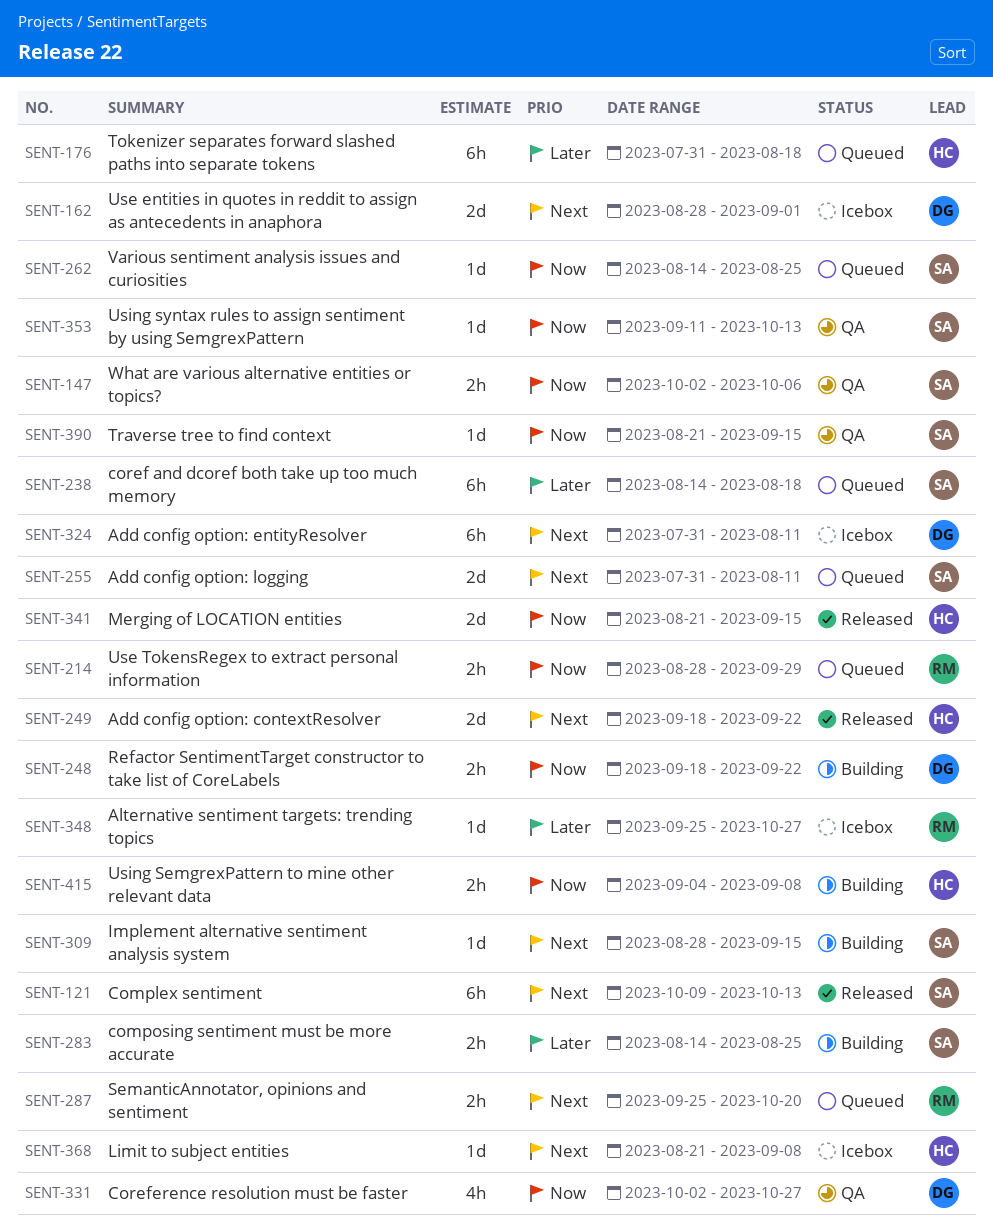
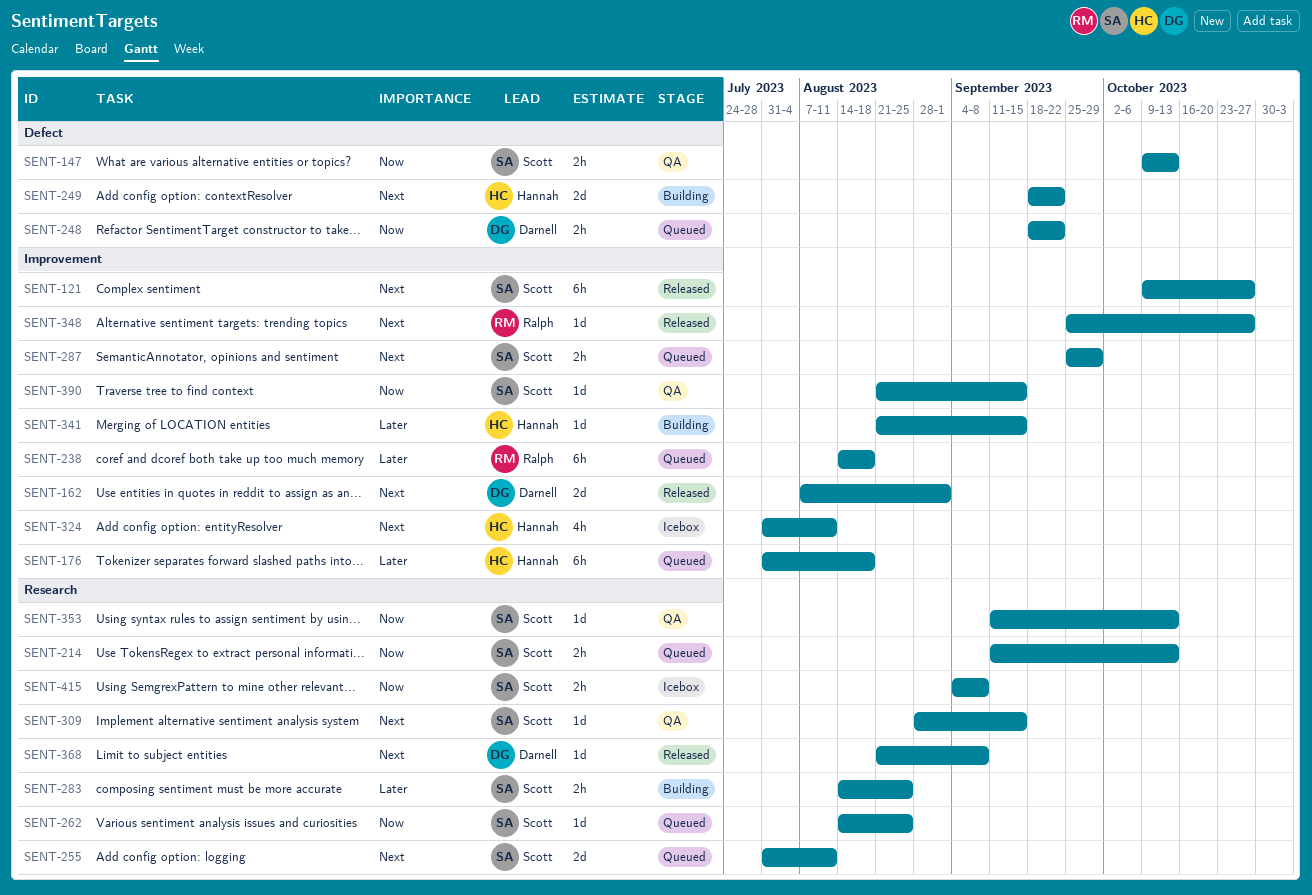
SENT-121, due: Oct 13 -> Oct 27
SENT-147, start: Oct 2 -> Oct 9
SENT-147, due: Oct 6 -> Oct 13
SENT-162, status: Icebox -> Released
SENT-162, start: Aug 28 -> Aug 7
SENT-214, owner: Ralph -> Scott
SENT-214, start: Aug 28 -> Sep 11
SENT-214, due: Sep 29 -> Oct 13
SENT-238, owner: Scott -> Ralph
SENT-248, status: Building -> Queued
SENT-249, status: Released -> Building
SENT-287, owner: Ralph -> Scott
SENT-287, due: Oct 20 -> Sep 29
SENT-309, status: Building -> QA
SENT-324, owner: Darnell -> Hannah
SENT-324, estimate: 6h -> 4h
SENT-331: present -> none
SENT-341, status: Released -> Building
SENT-341, priority: Now -> Later
SENT-341, estimate: 2d -> 1d
SENT-348, status: Icebox -> Released
SENT-348, priority: Later -> Next
SENT-368, status: Icebox -> Released
SENT-368, owner: Hannah -> Darnell
SENT-415, status: Building -> Icebox
SENT-415, owner: Hannah -> Scott

